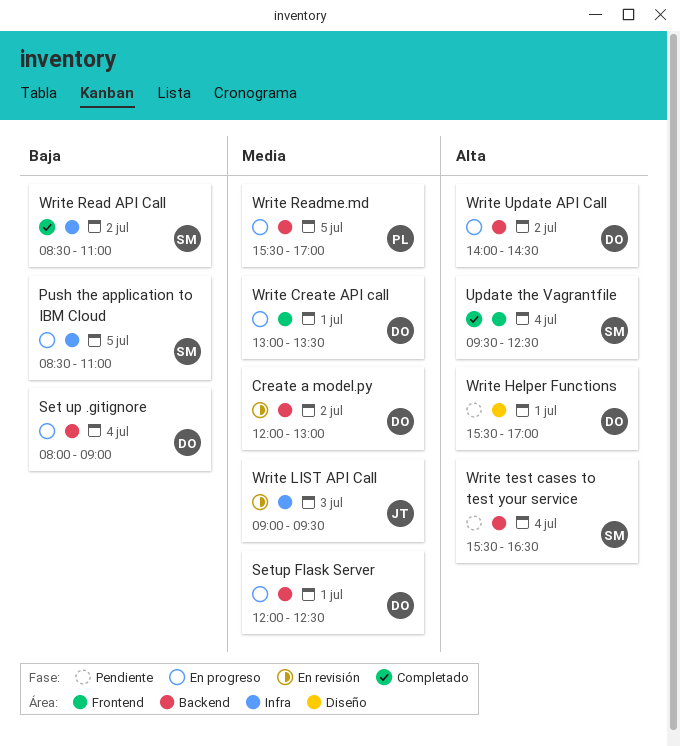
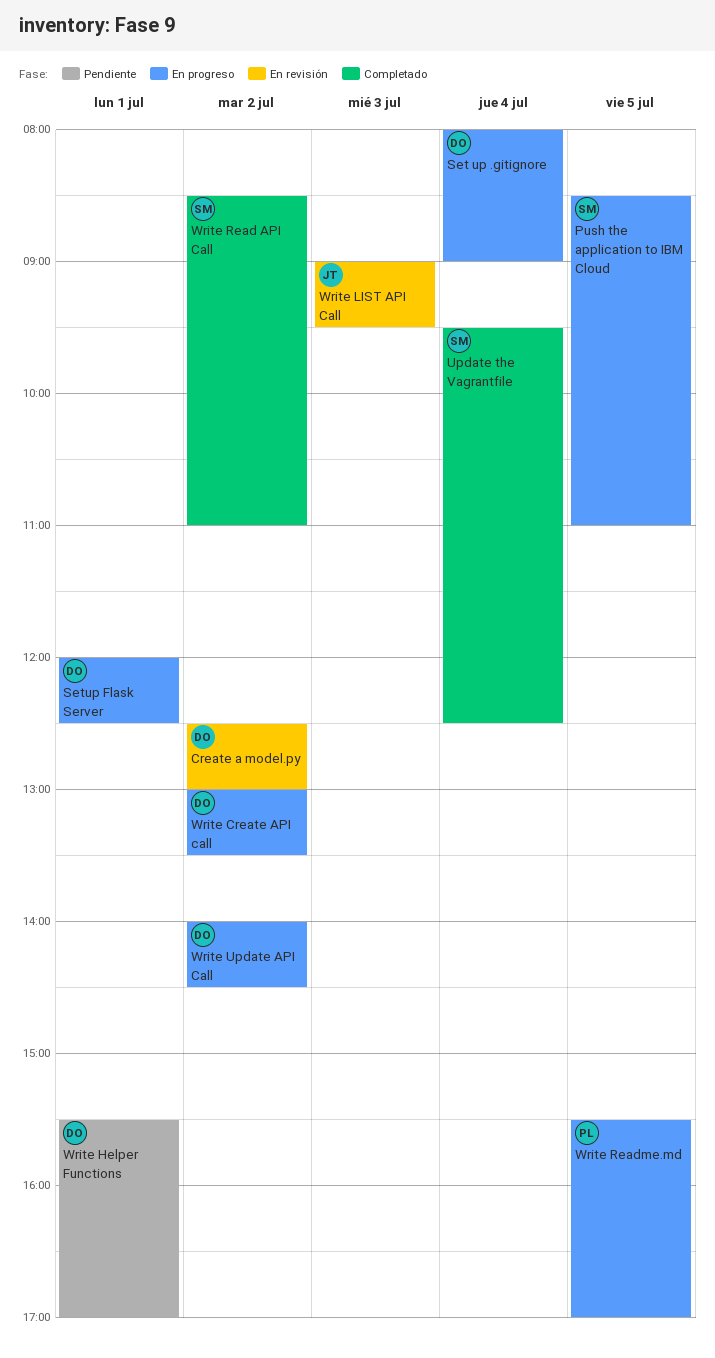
Create a model.py, begins: 12:00 -> 12:30
Write Create API call, day: Jul 1 -> Jul 2
Write test cases to test your service: present -> none

